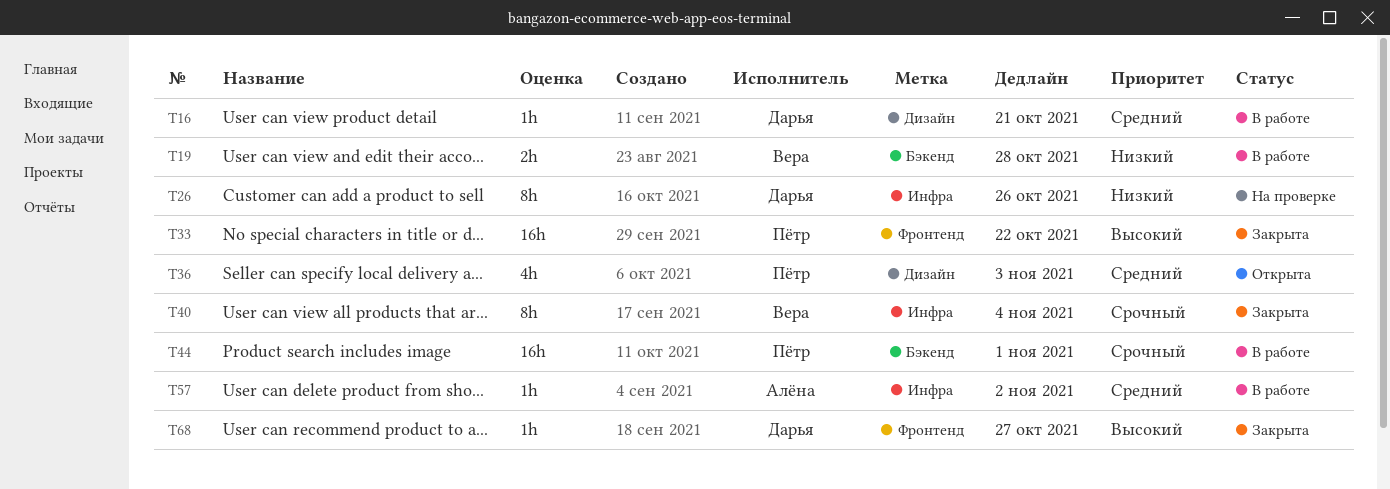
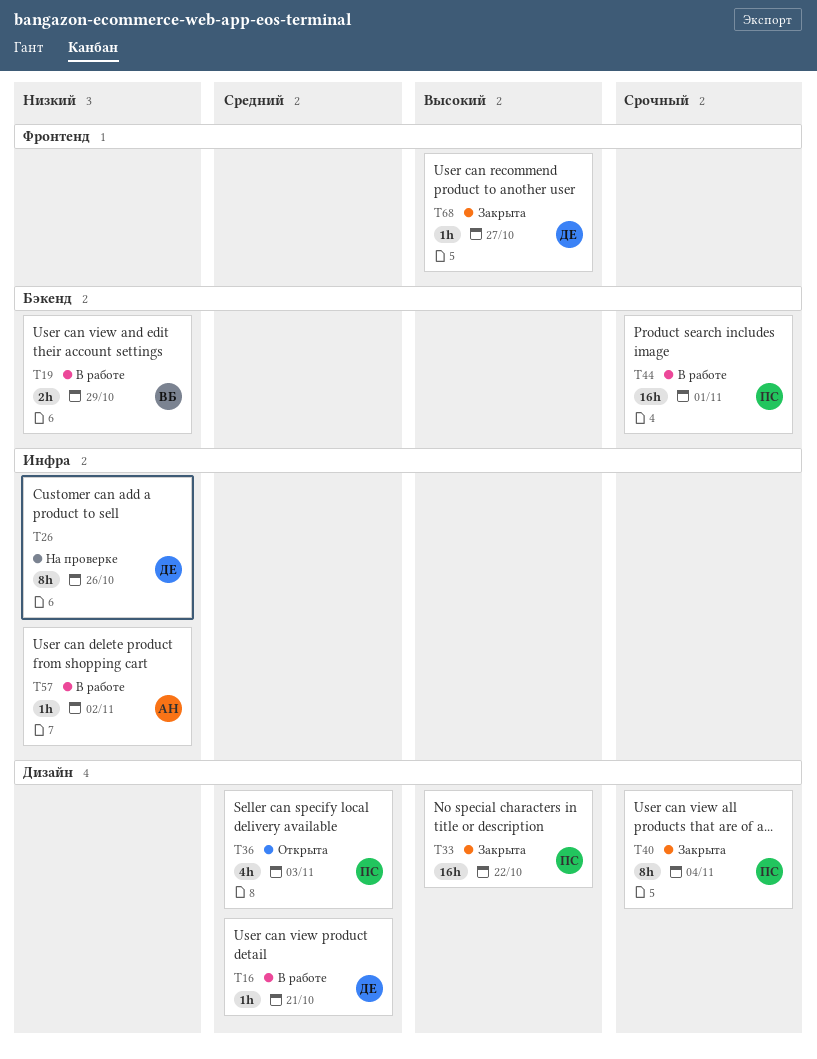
T19, due: Oct 28 -> Oct 29
T33, label: Фронтенд -> Дизайн
T40, owner: Вера -> Пётр
T40, label: Инфра -> Дизайн
T57, priority: Средний -> Низкий

